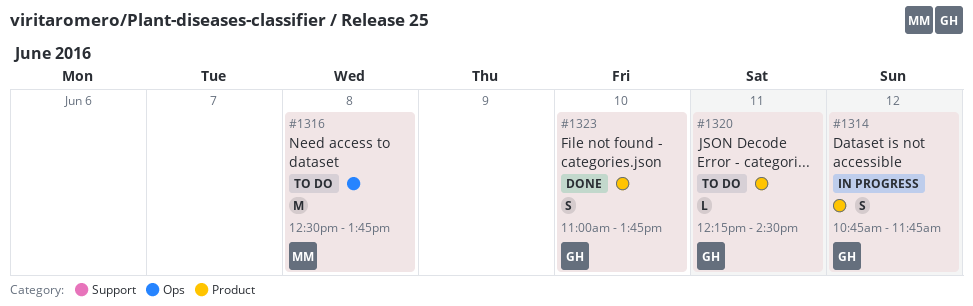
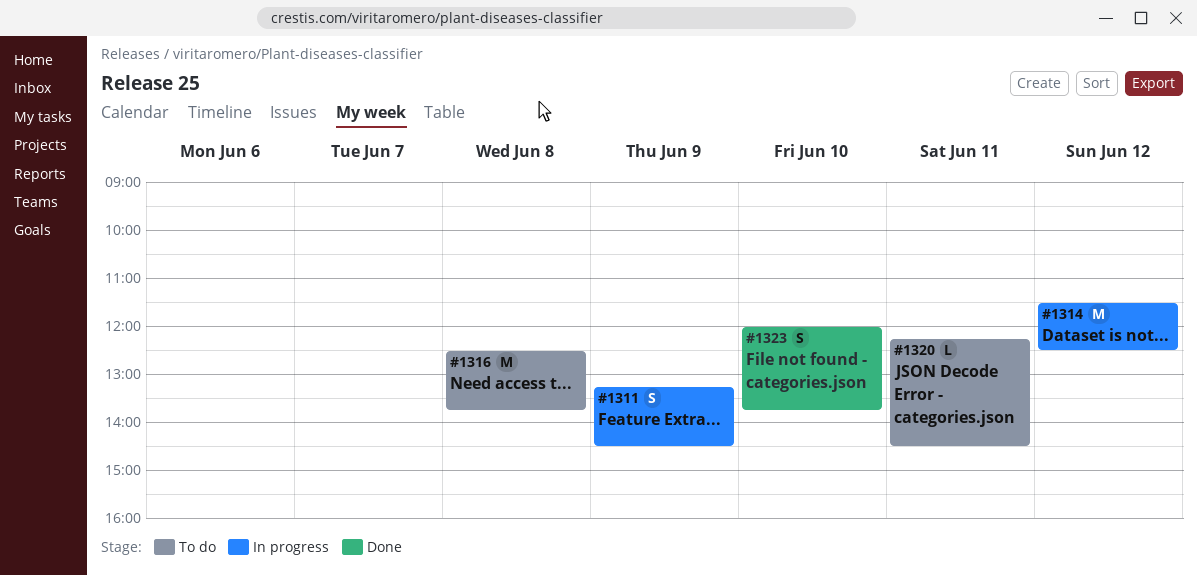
#1311: none -> present
#1314, estimate: S -> M
#1314, begins: 10:45 -> 11:30
#1314, ends: 11:45 -> 12:30
#1323, begins: 11:00 -> 12:00

